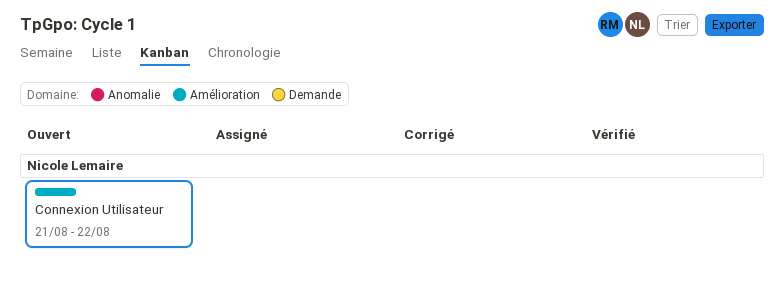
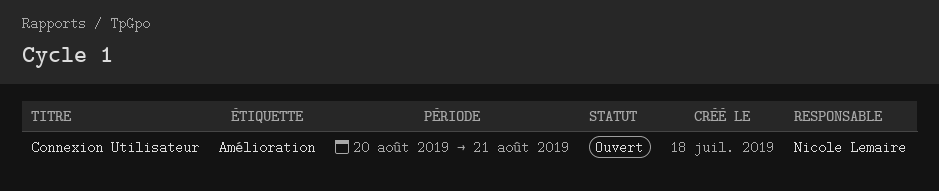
Connexion Utilisateur, start: Aug 21 -> Aug 20
Connexion Utilisateur, due: Aug 22 -> Aug 21

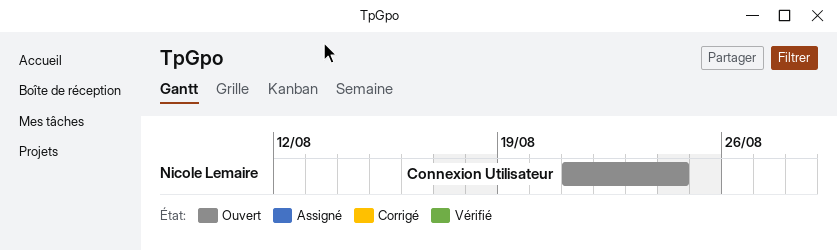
Connexion Utilisateur, start: Aug 20 -> Aug 21
Connexion Utilisateur, due: Aug 21 -> Aug 24

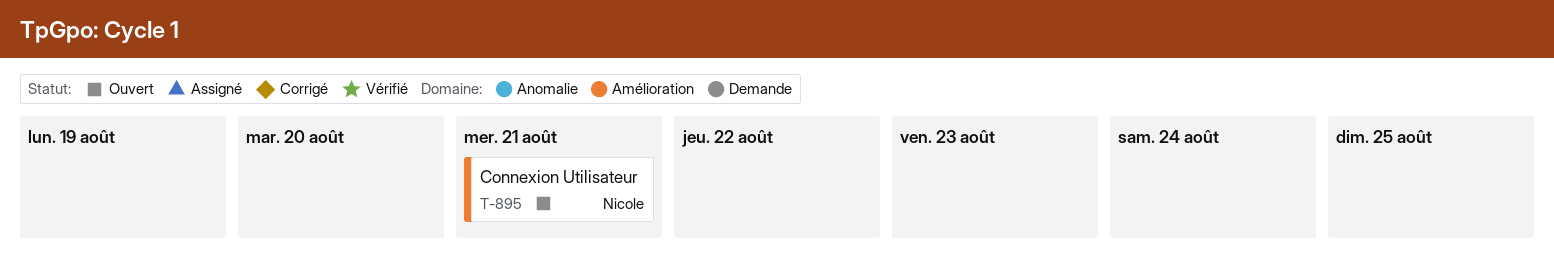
Connexion Utilisateur, due: Aug 24 -> Aug 21

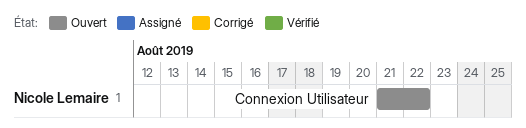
Connexion Utilisateur, due: Aug 21 -> Aug 22

